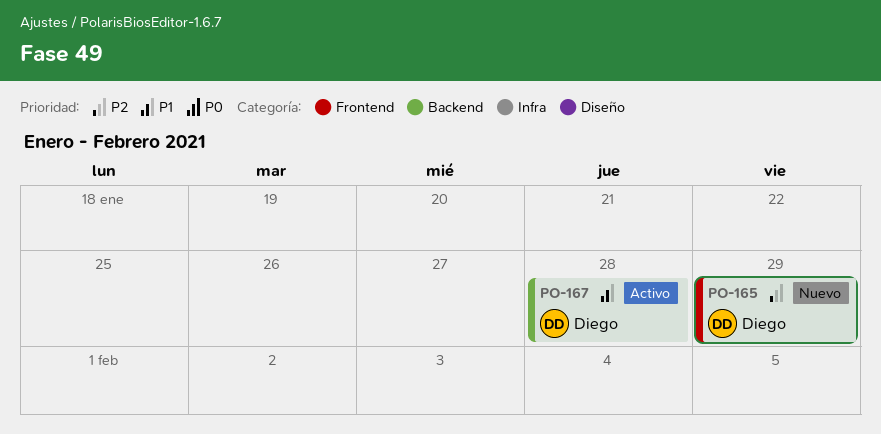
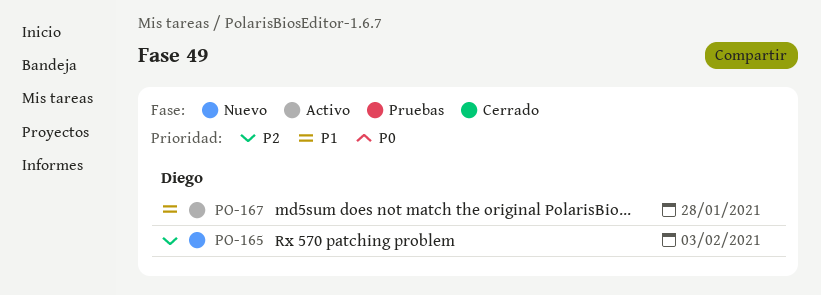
PO-165, due: Jan 29 -> Feb 3

